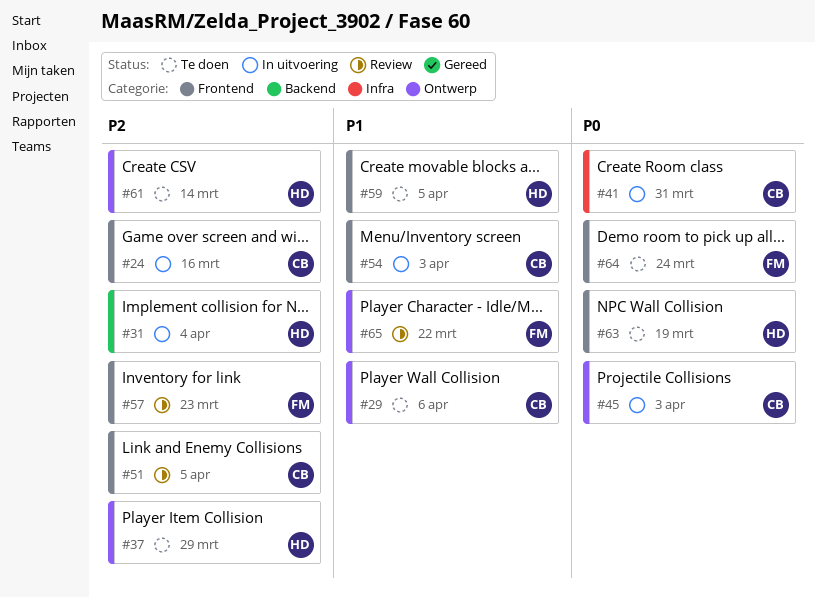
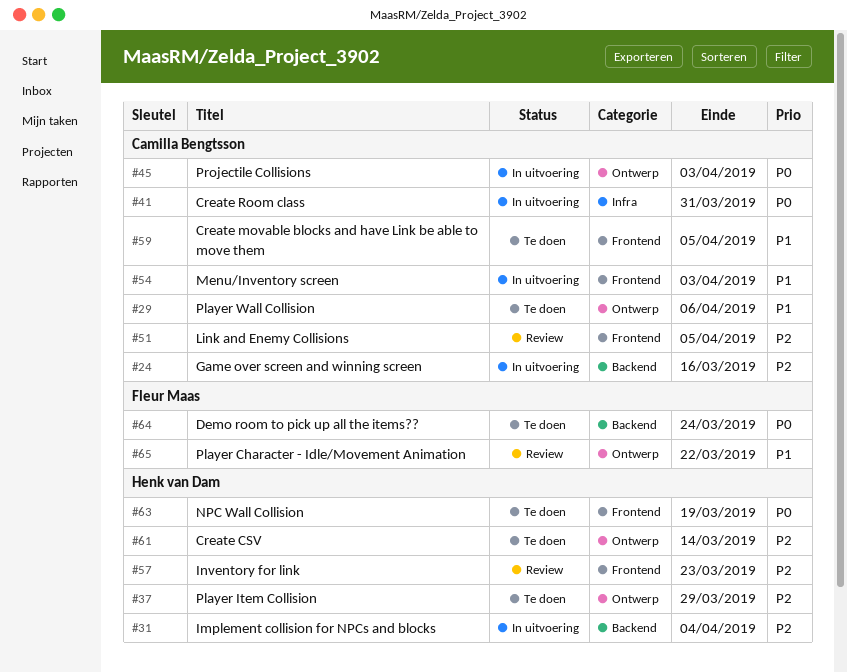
#24, label: Frontend -> Backend
#57, owner: Fleur Maas -> Henk van Dam
#59, owner: Henk van Dam -> Camilla Bengtsson
#64, label: Frontend -> Backend

